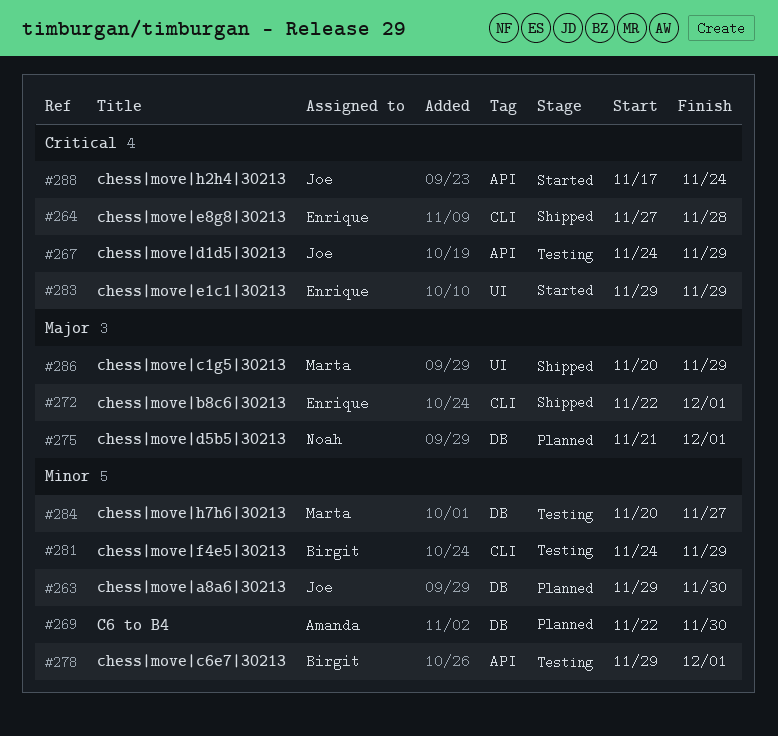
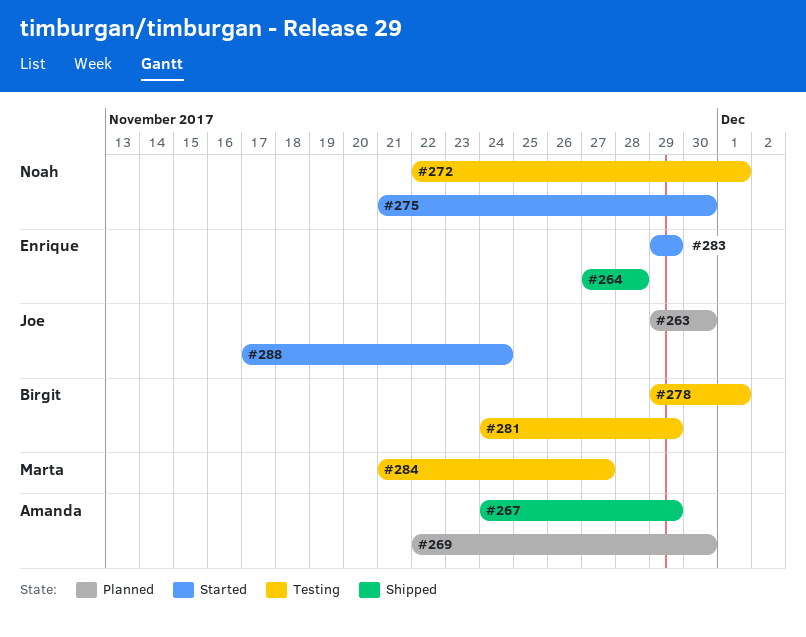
#267, status: Testing -> Shipped
#267, owner: Joe -> Amanda
#272, status: Shipped -> Testing
#272, owner: Enrique -> Noah
#275, status: Planned -> Started
#275, due: Dec 1 -> Nov 30
#284, start: Nov 20 -> Nov 21
#286: present -> none

